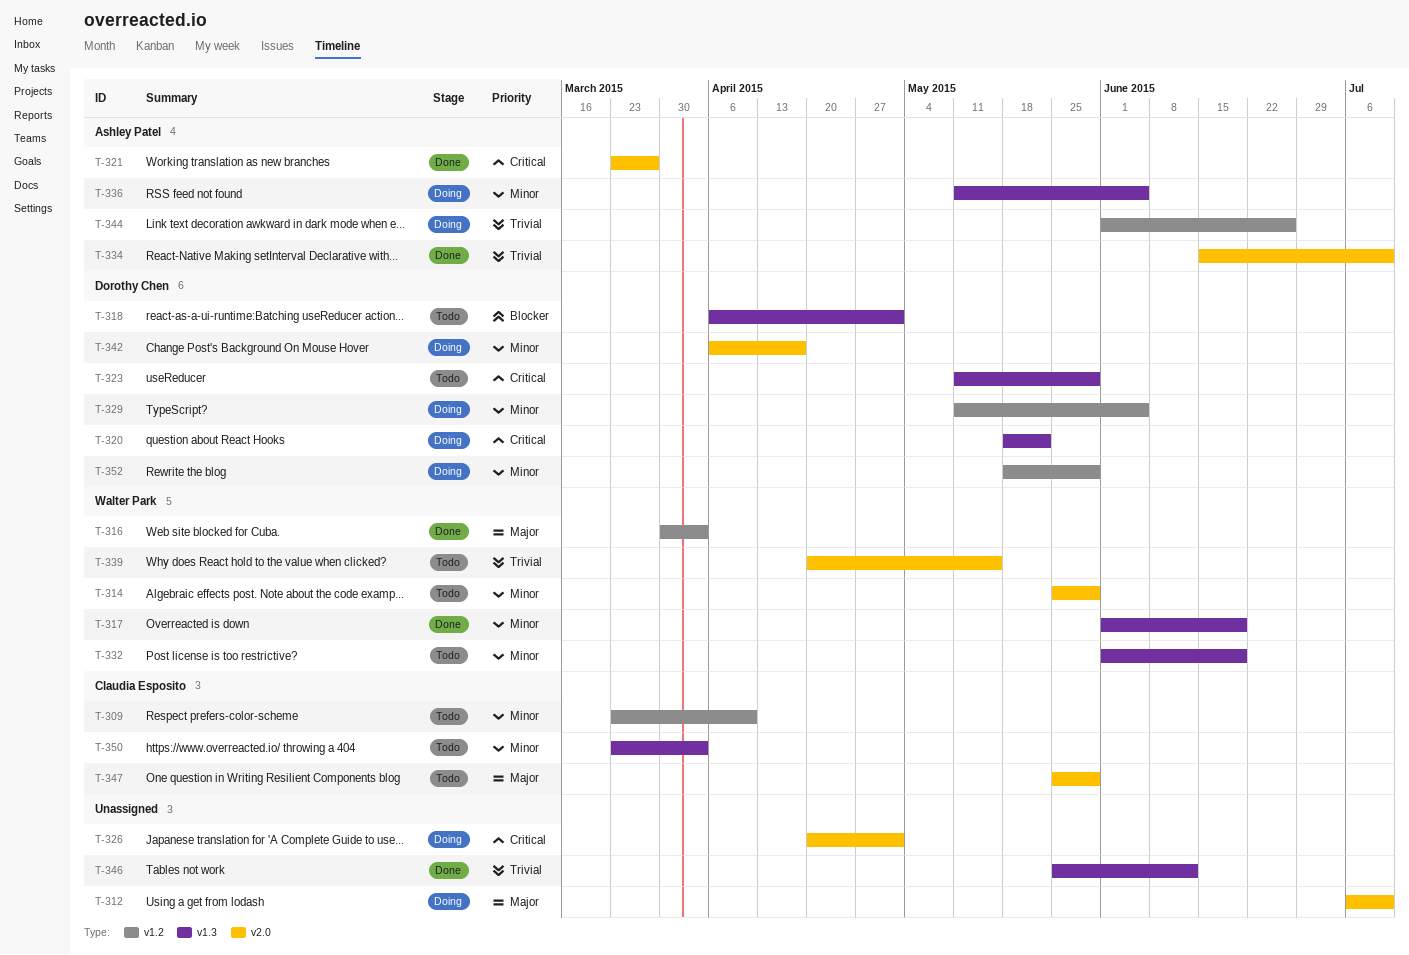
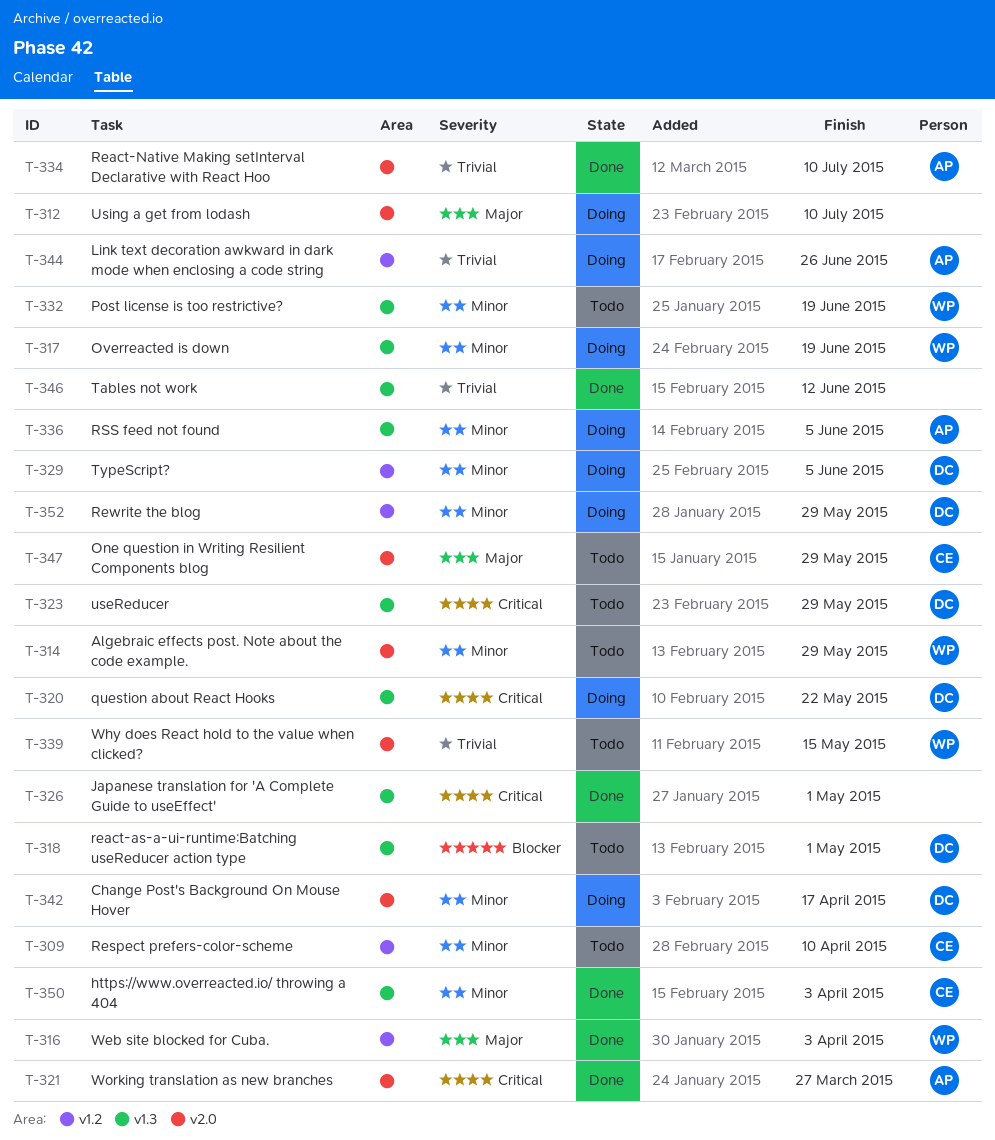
T-317, status: Done -> Doing
T-326, status: Doing -> Done
T-326, label: v2.0 -> v1.3
T-350, status: Todo -> Done

